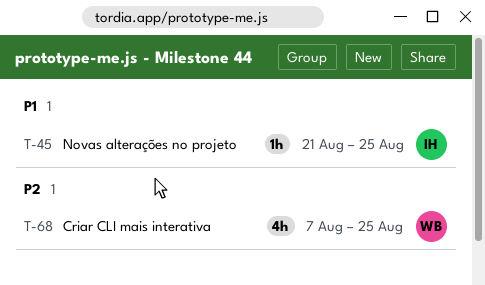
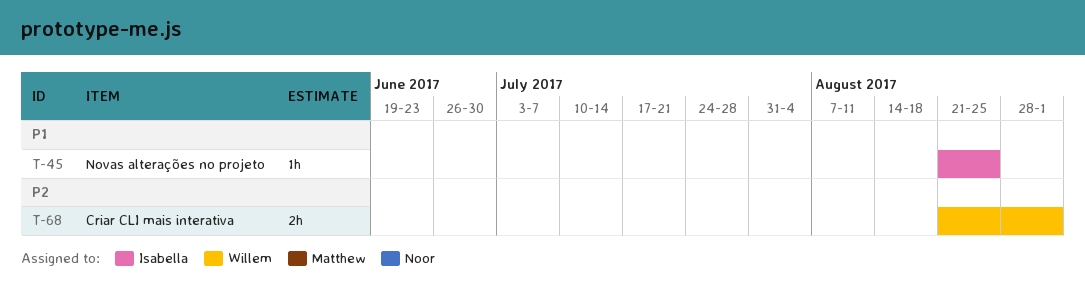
T-68, estimate: 4h -> 2h
T-68, start: Aug 7 -> Aug 21
T-68, due: Aug 25 -> Sep 1

